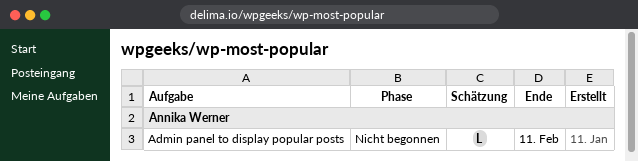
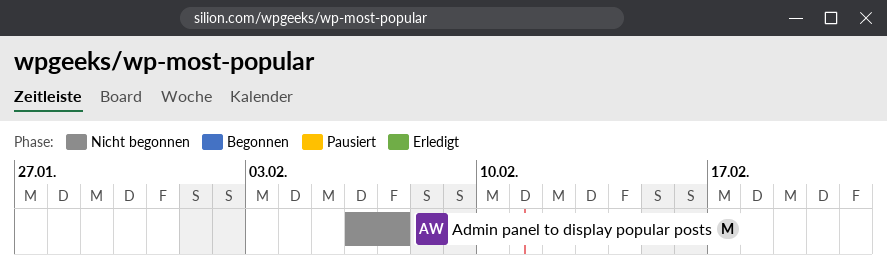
Admin panel to display popular posts, estimate: L -> M
Admin panel to display popular posts, due: Feb 11 -> Feb 7

